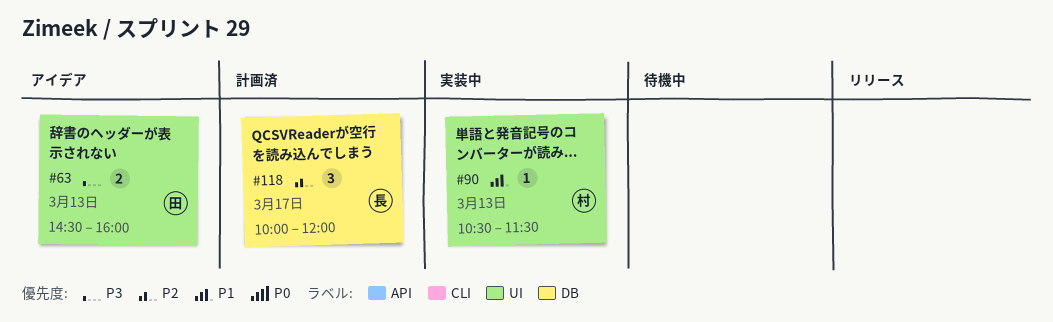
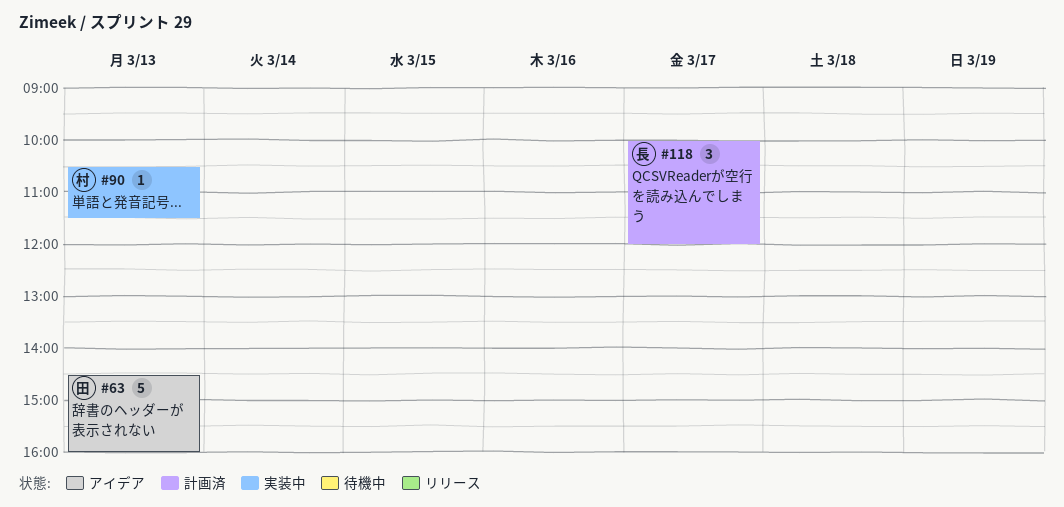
#63, estimate: 2 -> 5

